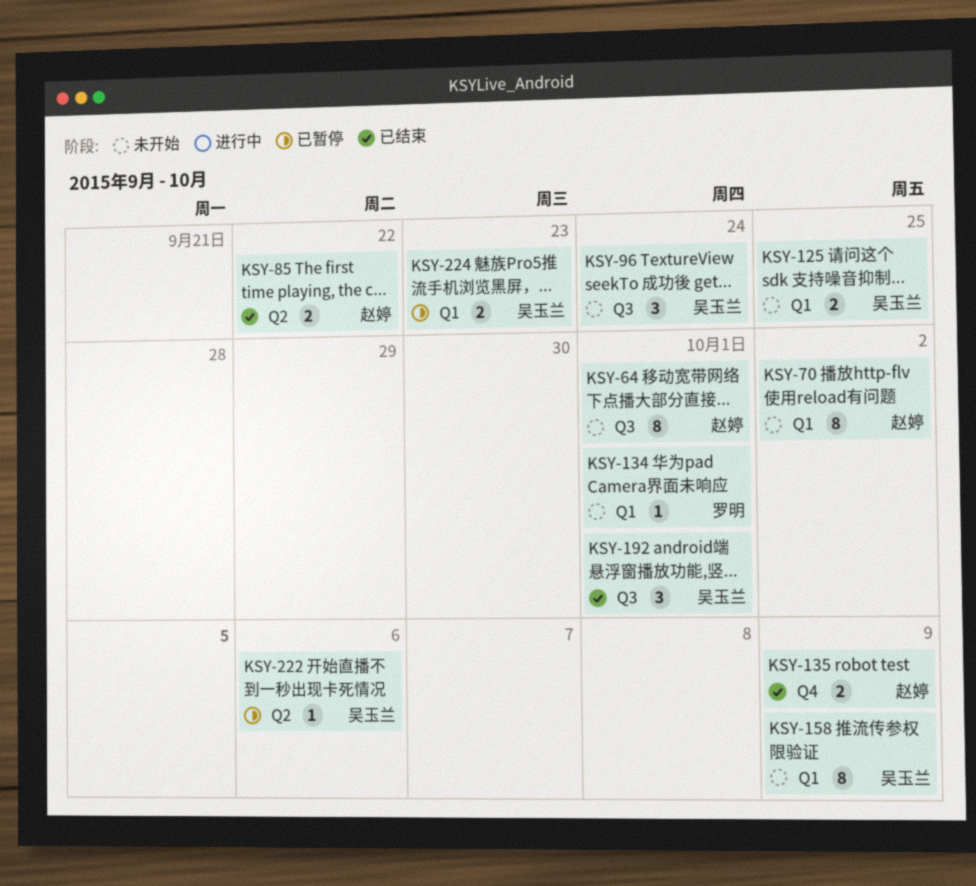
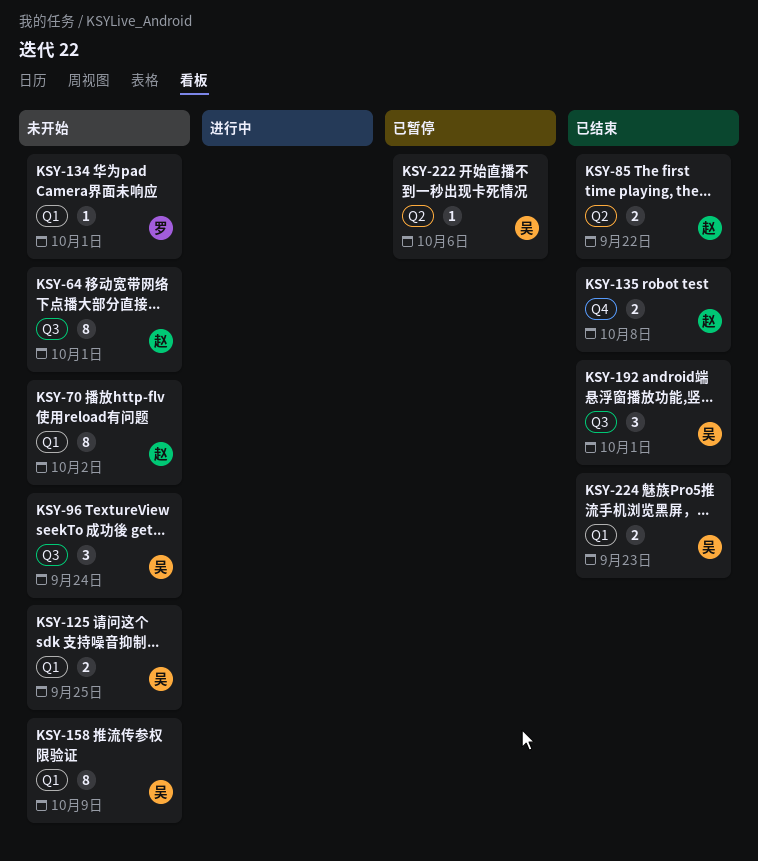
KSY-135, due: Oct 9 -> Oct 8
KSY-224, status: 已暂停 -> 已结束

